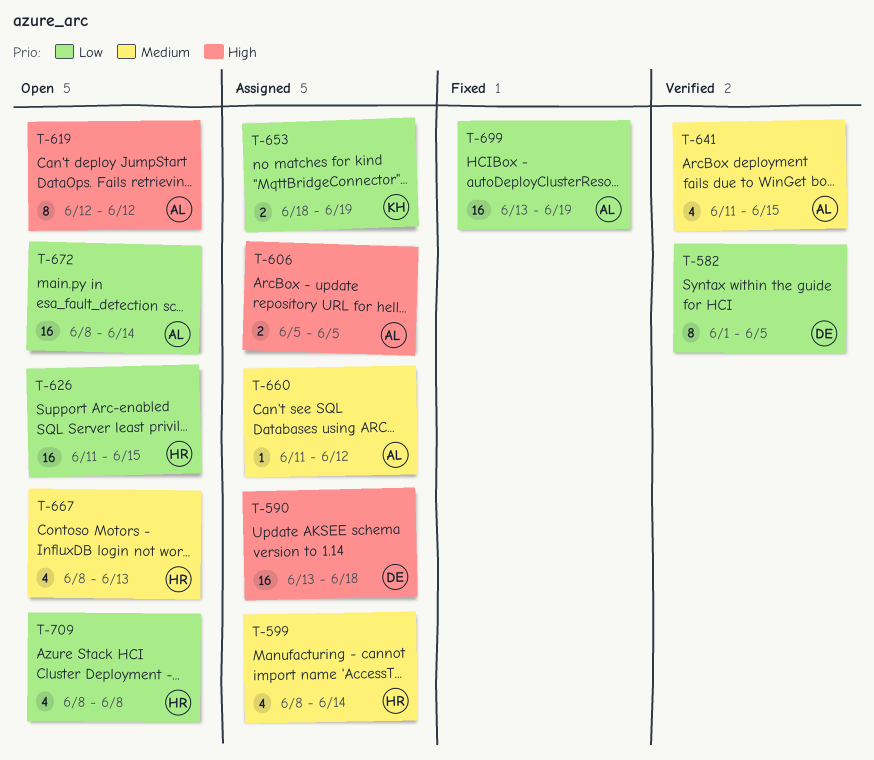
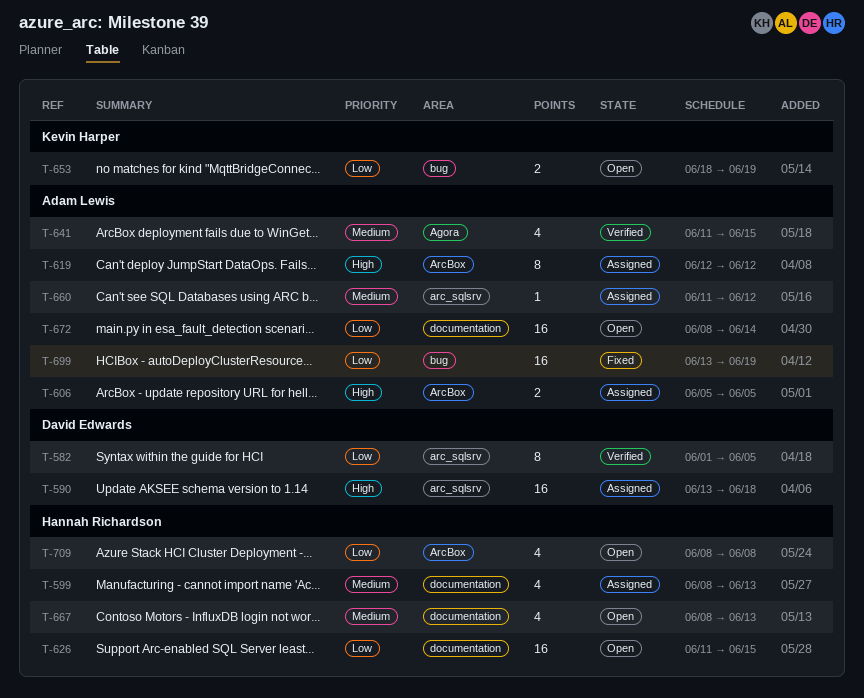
T-599, due: Jun 14 -> Jun 13
T-619, status: Open -> Assigned
T-653, status: Assigned -> Open

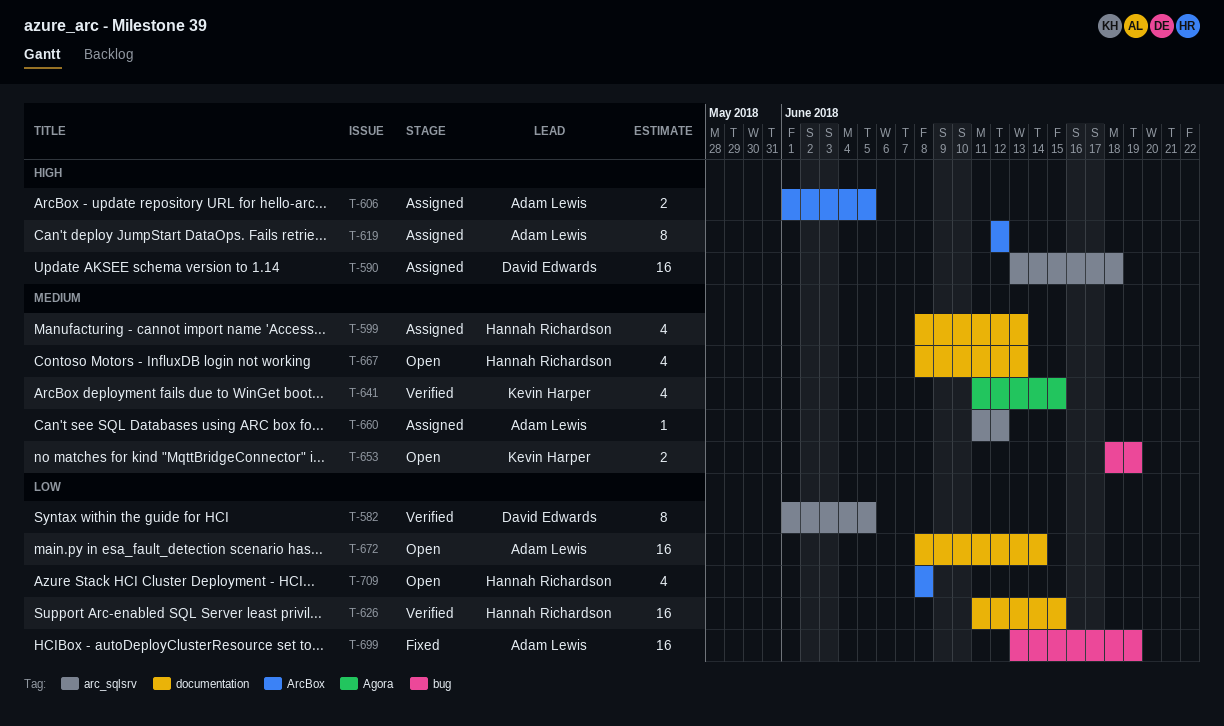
T-606, start: Jun 5 -> Jun 1
T-626, status: Open -> Verified
T-641, owner: Adam Lewis -> Kevin Harper
T-653, priority: Low -> Medium

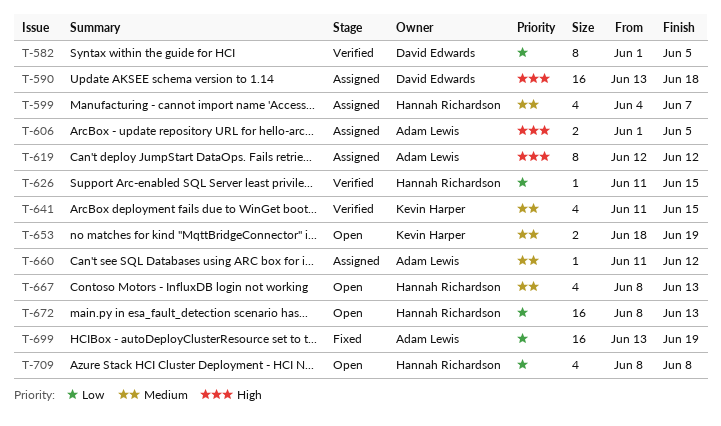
T-599, start: Jun 8 -> Jun 4
T-599, due: Jun 13 -> Jun 7
T-626, estimate: 16 -> 1
T-672, owner: Adam Lewis -> Hannah Richardson
T-672, due: Jun 14 -> Jun 13

